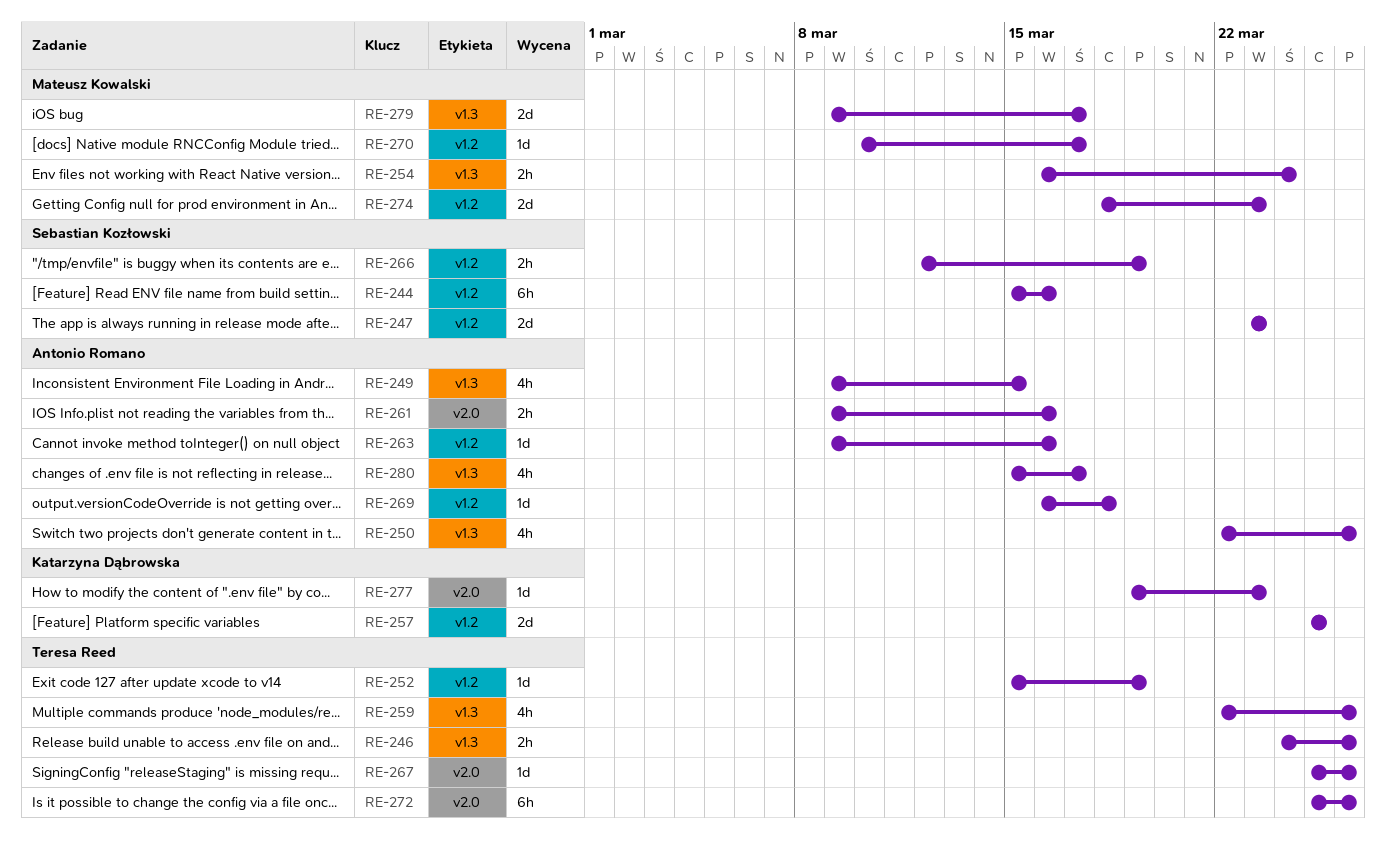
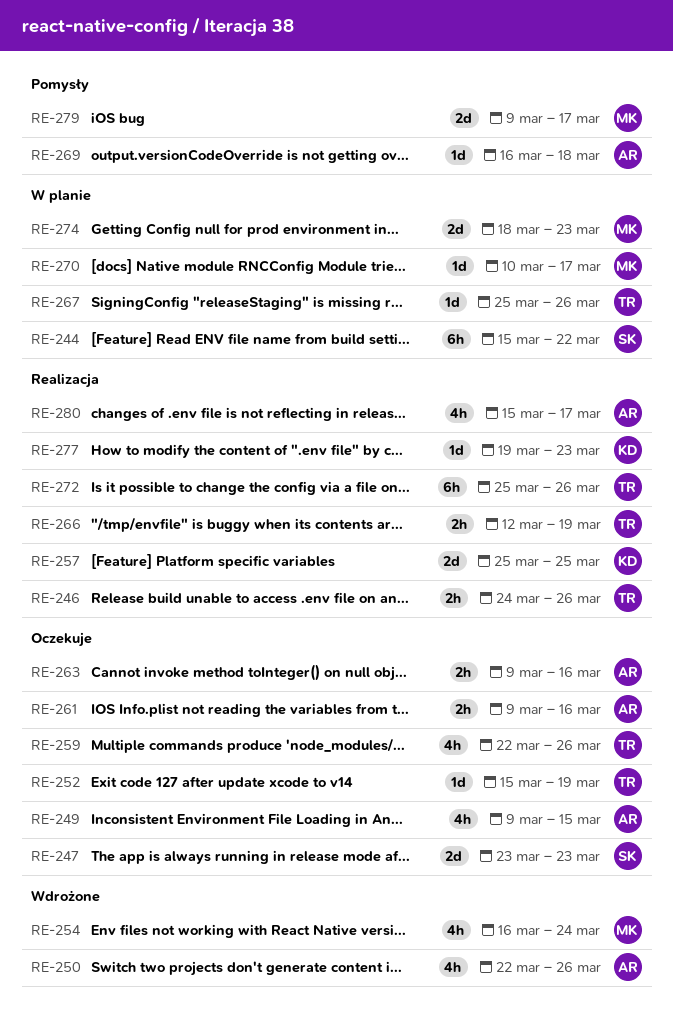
RE-244, due: Mar 16 -> Mar 22
RE-254, estimate: 2h -> 4h
RE-263, estimate: 1d -> 2h
RE-266, owner: Sebastian Kozłowski -> Teresa Reed

